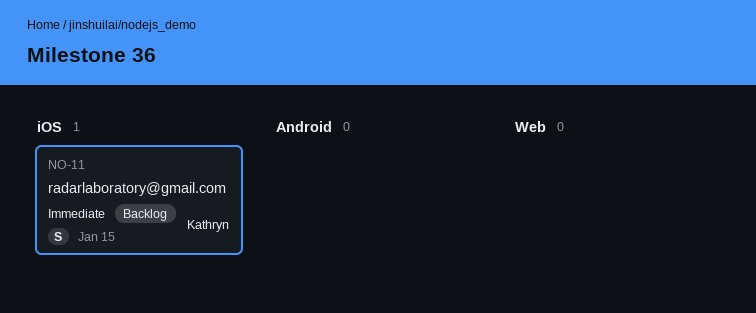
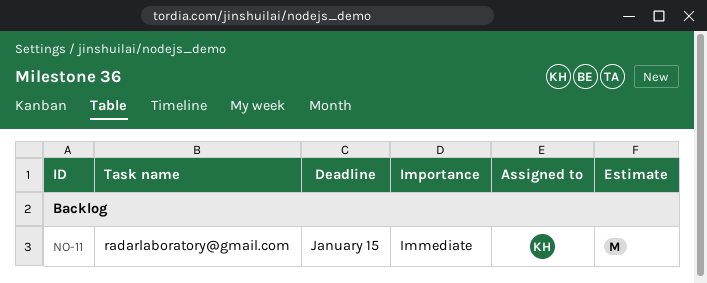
NO-11, estimate: S -> M

